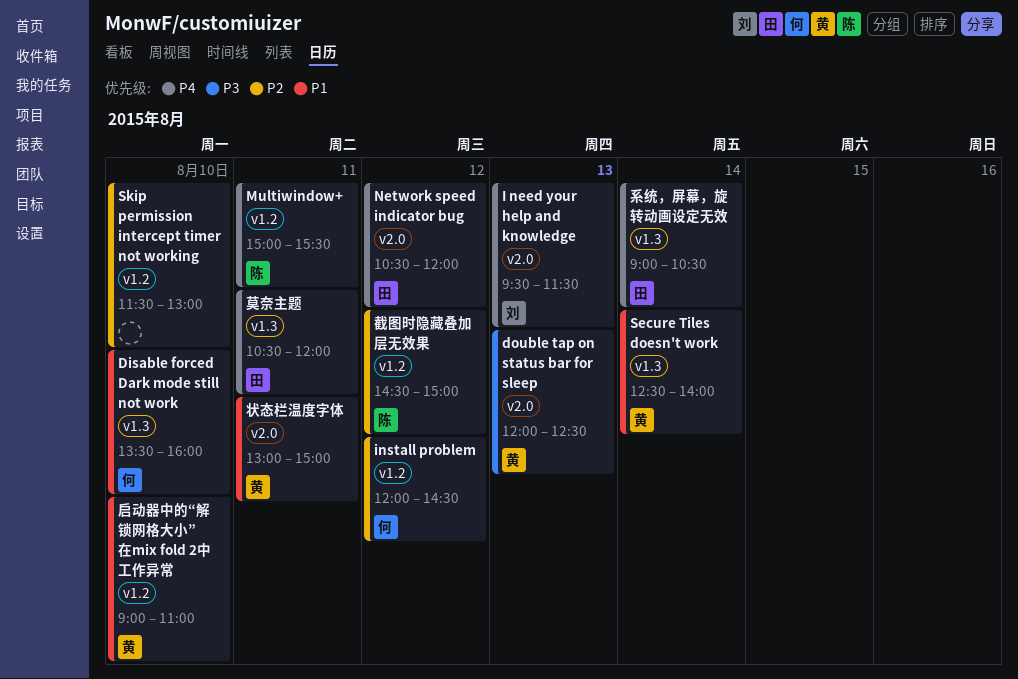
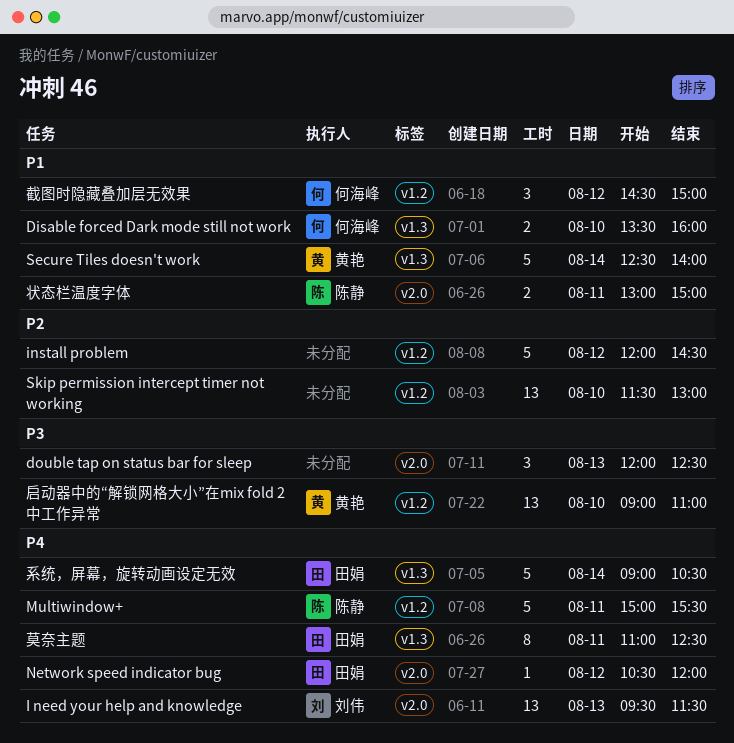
double tap on status bar for sleep, owner: 黄艳 -> none
install problem, owner: 何海峰 -> none
启动器中的“解锁网格大小”在mix fold 2中工作异常, priority: P1 -> P3
截图时隐藏叠加层无效果, owner: 陈静 -> 何海峰
截图时隐藏叠加层无效果, priority: P2 -> P1
状态栏温度字体, owner: 黄艳 -> 陈静
莫奈主题, begins: 10:30 -> 11:00
莫奈主题, ends: 12:00 -> 12:30

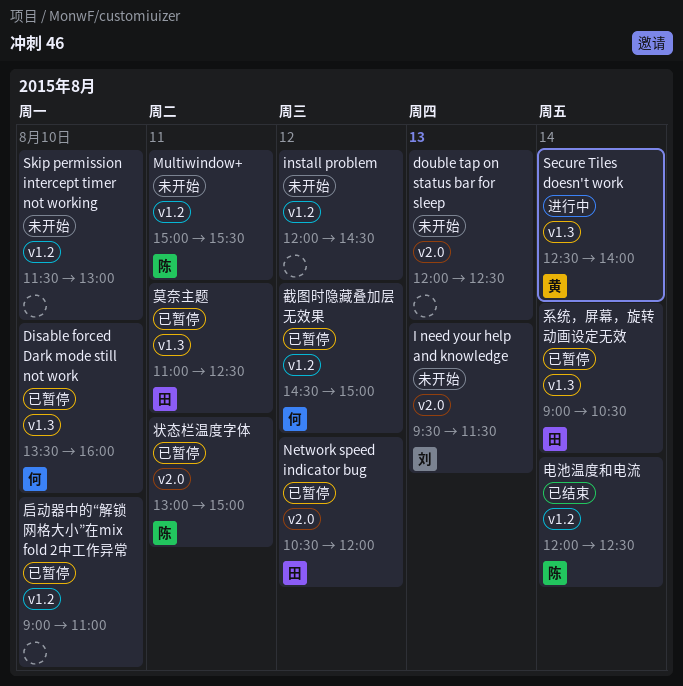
启动器中的“解锁网格大小”在mix fold 2中工作异常, owner: 黄艳 -> none
电池温度和电流: none -> present

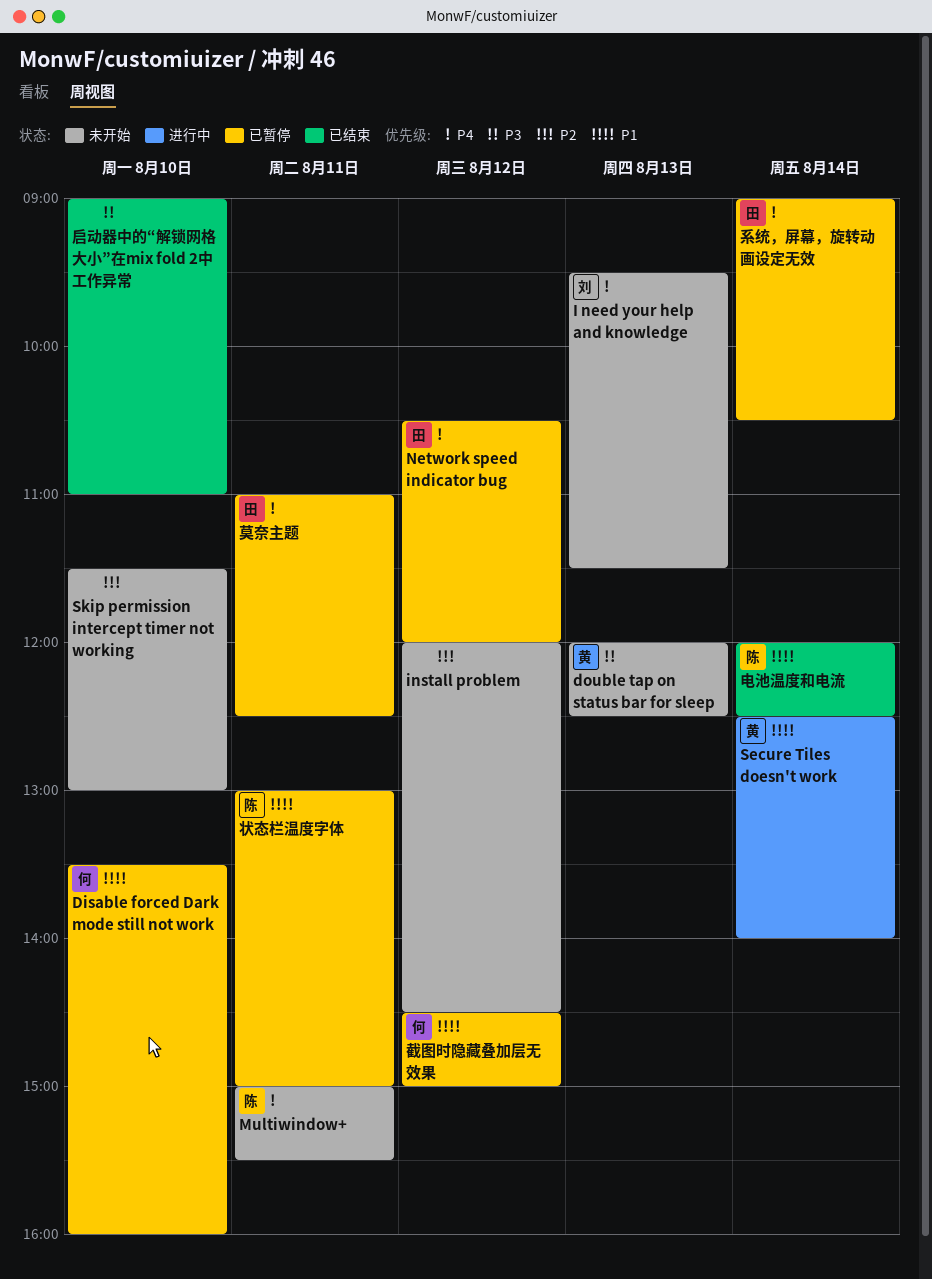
double tap on status bar for sleep, owner: none -> 黄
启动器中的“解锁网格大小”在mix fold 2中工作异常, status: 已暂停 -> 已结束

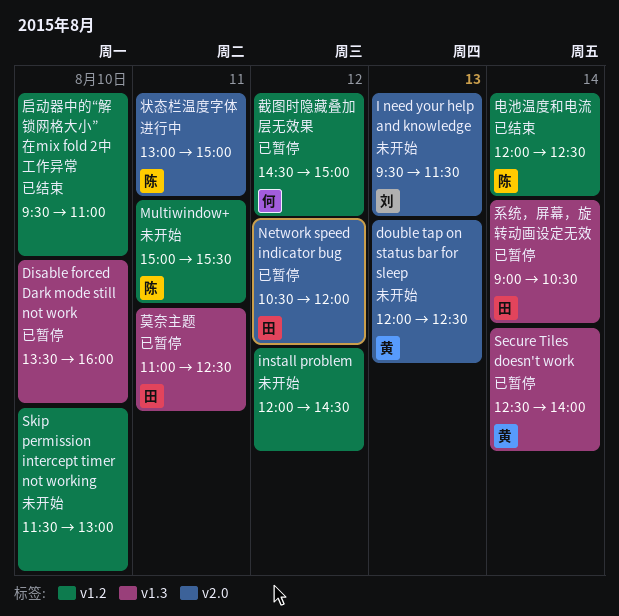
Disable forced Dark mode still not work, owner: 何 -> none
Secure Tiles doesn't work, status: 进行中 -> 已暂停
启动器中的“解锁网格大小”在mix fold 2中工作异常, begins: 09:00 -> 09:30
状态栏温度字体, status: 已暂停 -> 进行中

